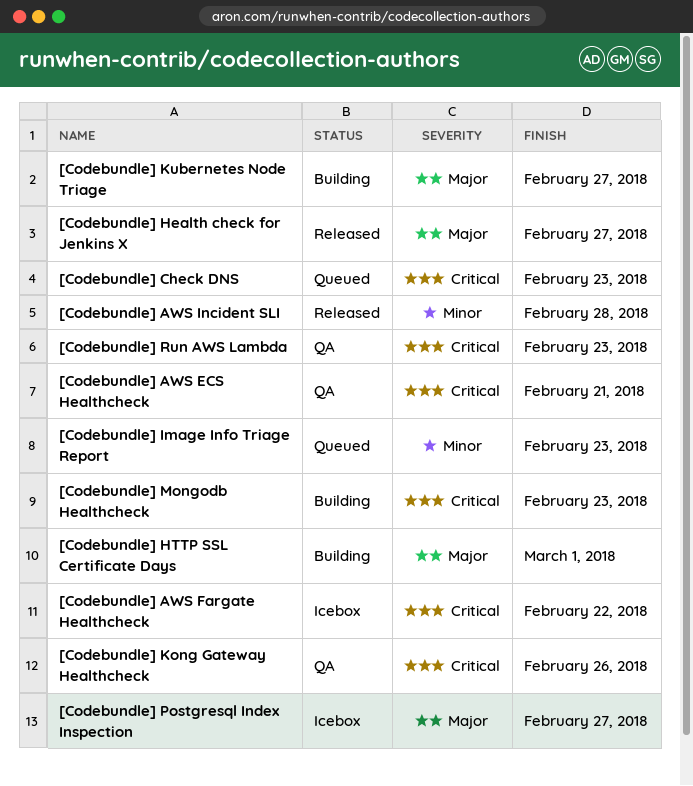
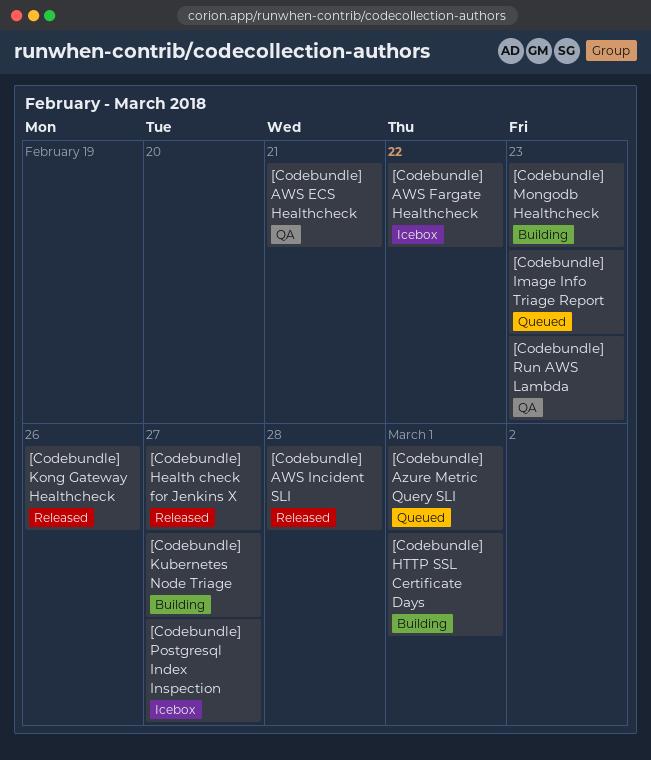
[Codebundle] Azure Metric Query SLI: none -> present
[Codebundle] Check DNS: present -> none
[Codebundle] Kong Gateway Healthcheck, status: QA -> Released

